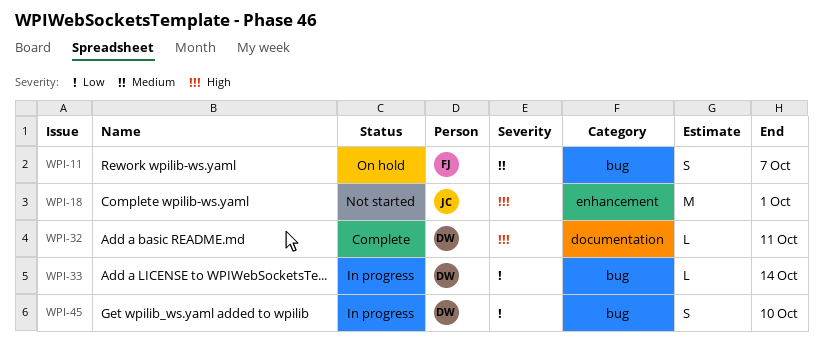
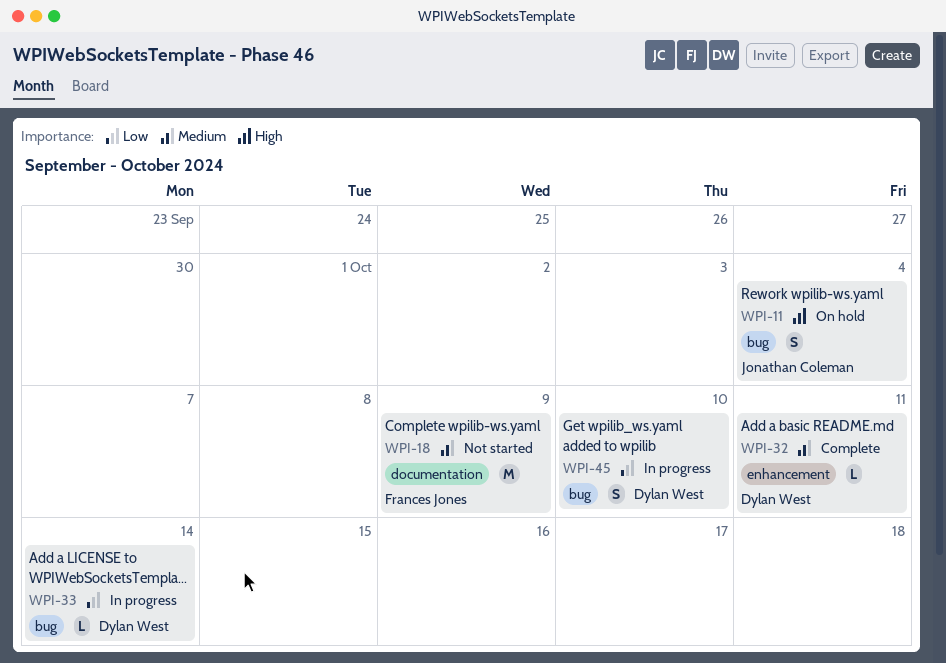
WPI-11, owner: Frances Jones -> Jonathan Coleman
WPI-11, priority: Medium -> High
WPI-11, due: Oct 7 -> Oct 4
WPI-18, owner: Jonathan Coleman -> Frances Jones
WPI-18, priority: High -> Medium
WPI-18, label: enhancement -> documentation
WPI-18, due: Oct 1 -> Oct 9
WPI-32, priority: High -> Medium
WPI-32, label: documentation -> enhancement

